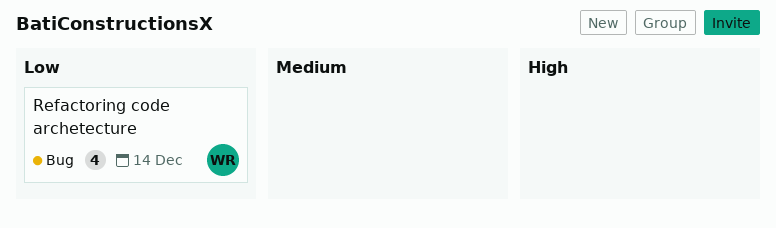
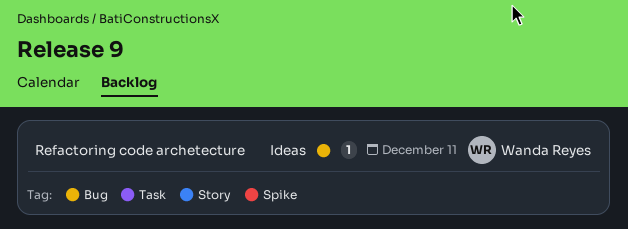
Refactoring code archetecture, estimate: 4 -> 1
Refactoring code archetecture, due: Dec 14 -> Dec 11

